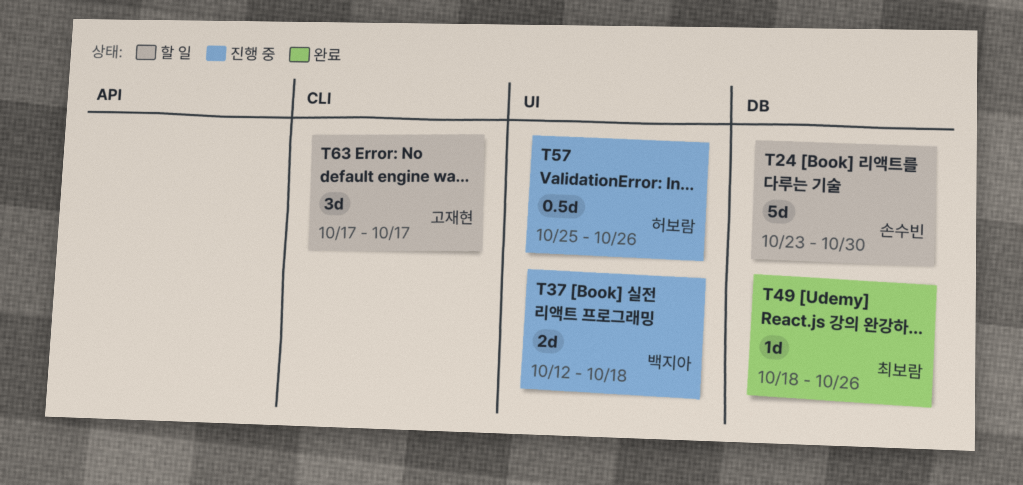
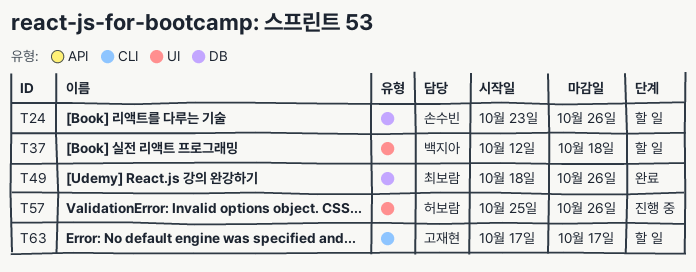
T24, due: Oct 30 -> Oct 26
T37, status: 진행 중 -> 할 일

